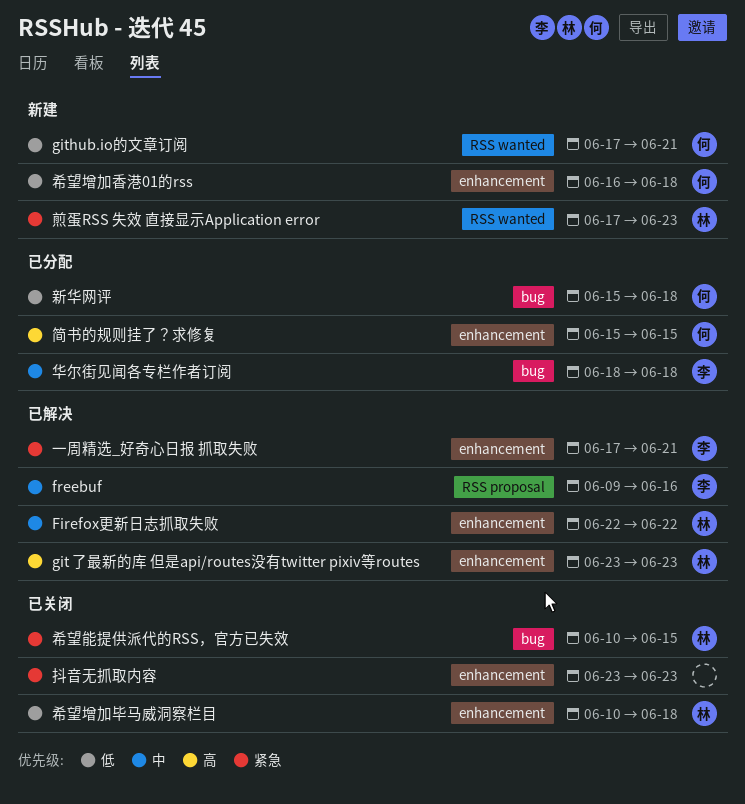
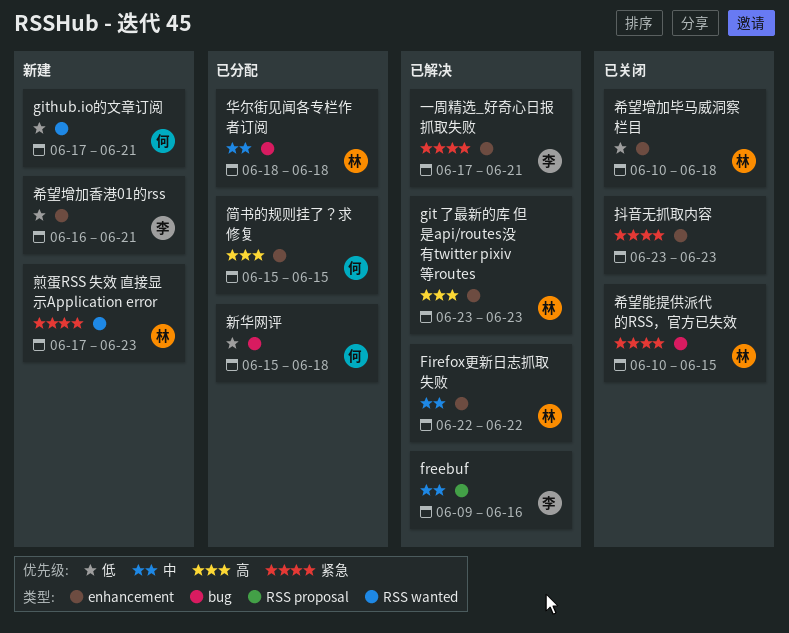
华尔街见闻各专栏作者订阅, owner: 李 -> 林
希望增加香港01的rss, owner: 何 -> 李
希望增加香港01的rss, due: Jun 18 -> Jun 21

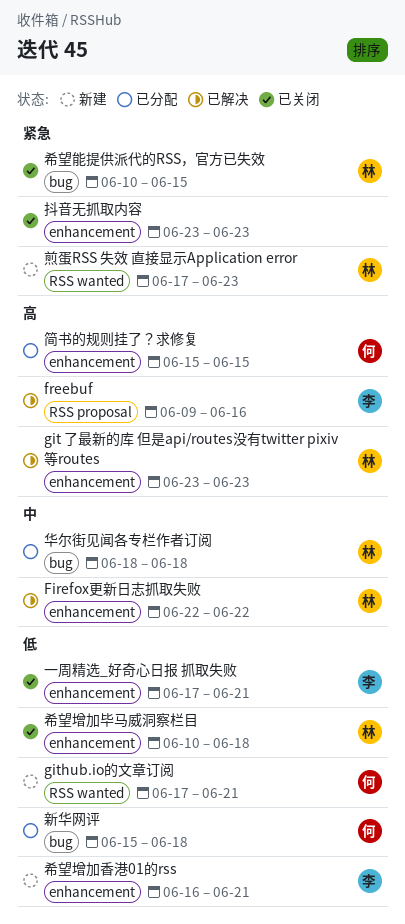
freebuf, priority: 中 -> 高
一周精选_好奇心日报 抓取失败, status: 已解决 -> 已关闭
一周精选_好奇心日报 抓取失败, priority: 紧急 -> 低

